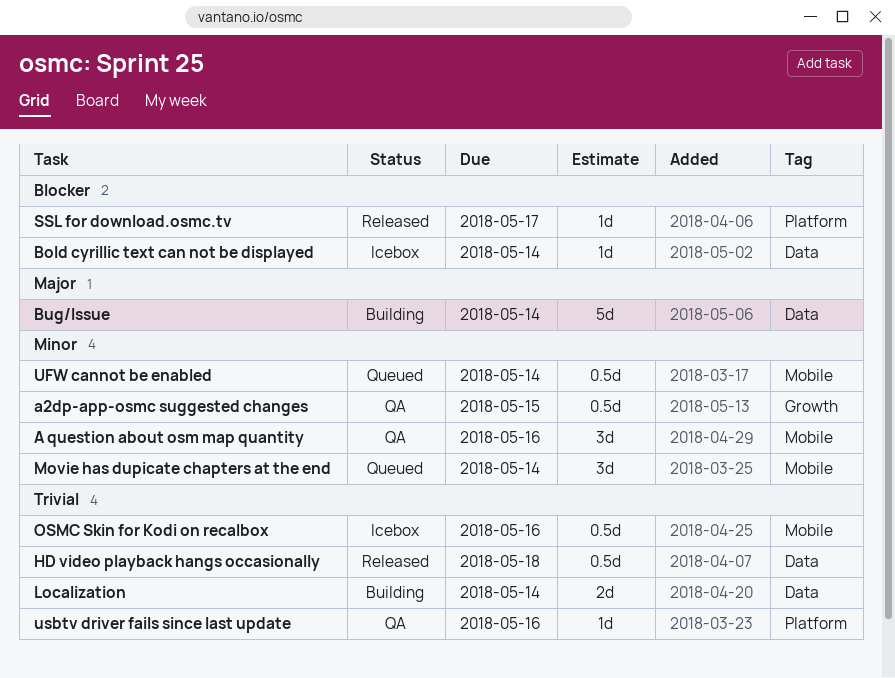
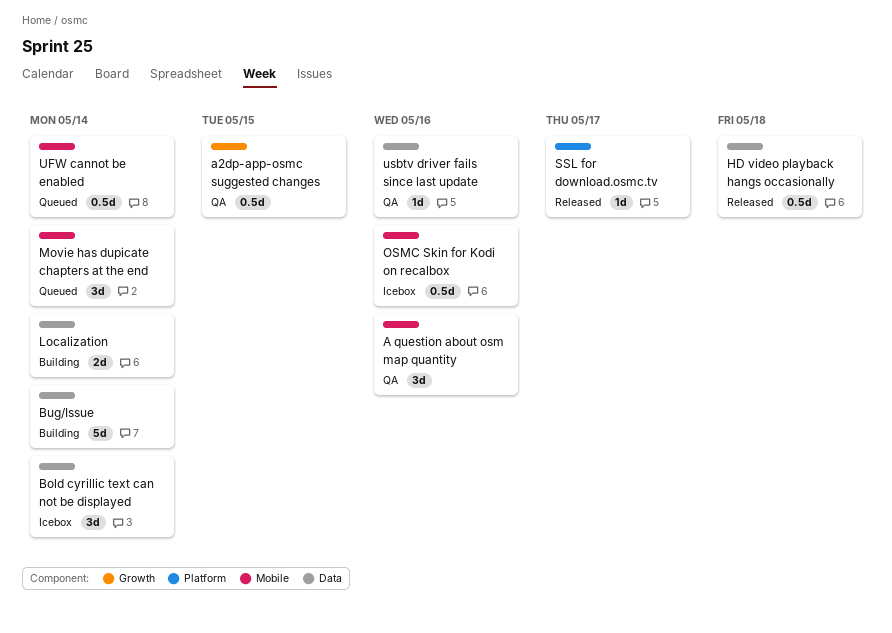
Bold cyrillic text can not be displayed, estimate: 1d -> 3d
usbtv driver fails since last update, label: Platform -> Data

